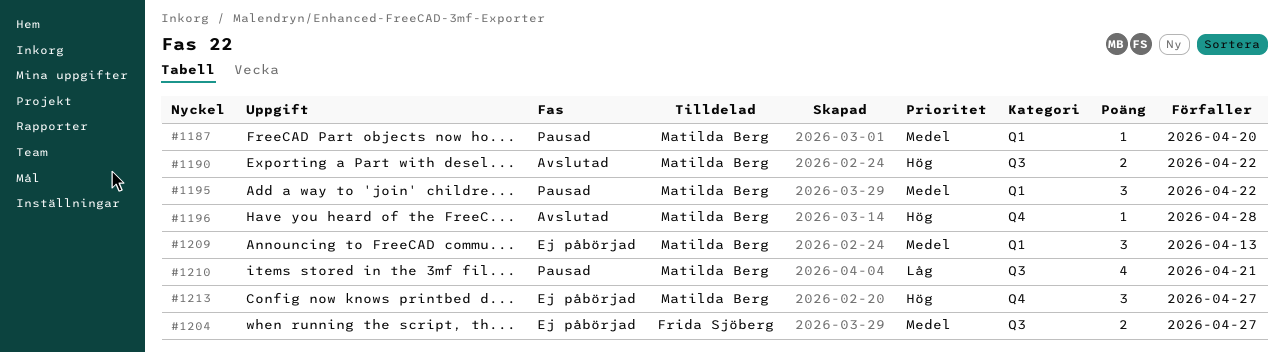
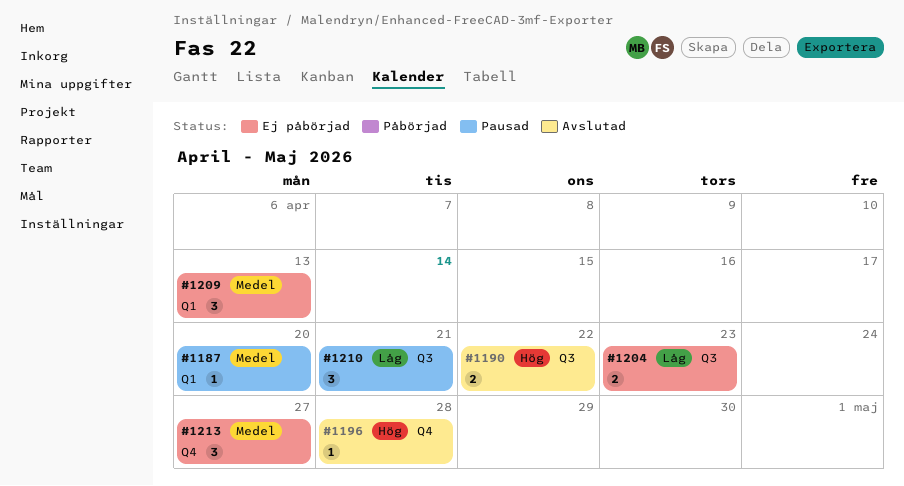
#1195: present -> none
#1204, priority: Medel -> Låg
#1204, due: Apr 27 -> Apr 23
#1210, estimate: 4 -> 3
#1213, priority: Hög -> Medel

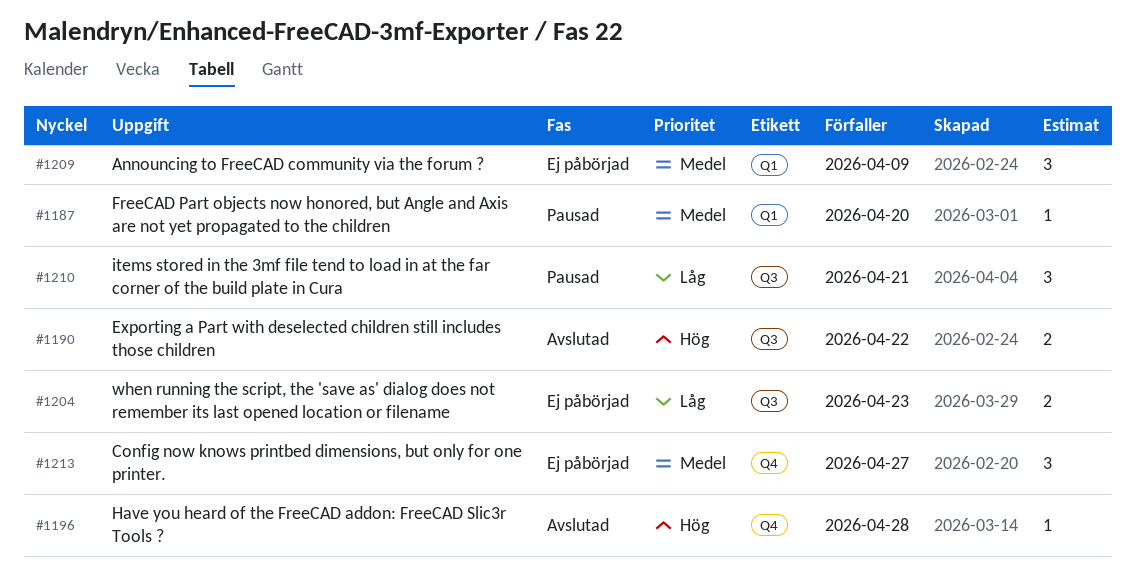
#1209, due: Apr 13 -> Apr 9

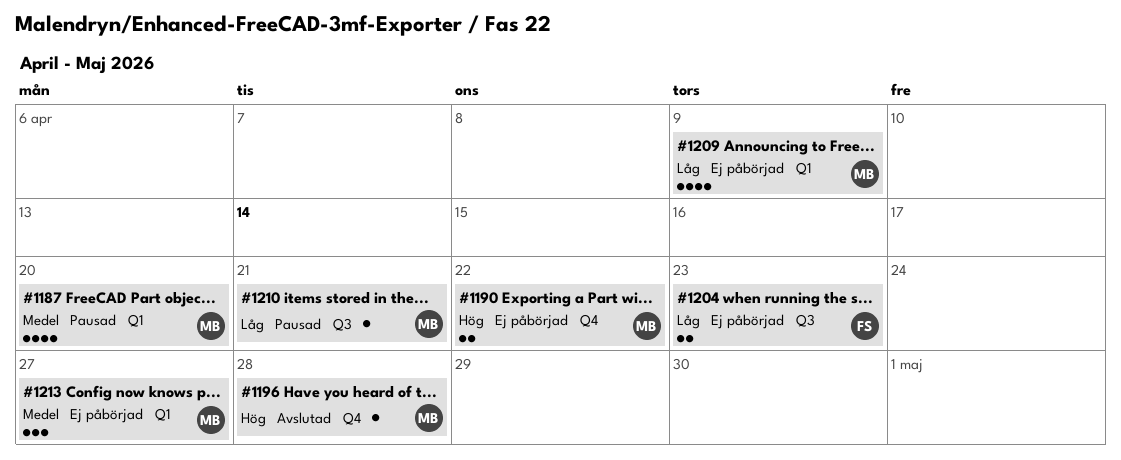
#1187, estimate: 1 -> 4
#1190, status: Avslutad -> Ej påbörjad
#1190, label: Q3 -> Q4
#1209, priority: Medel -> Låg
#1209, estimate: 3 -> 4
#1210, estimate: 3 -> 1
#1213, label: Q4 -> Q1

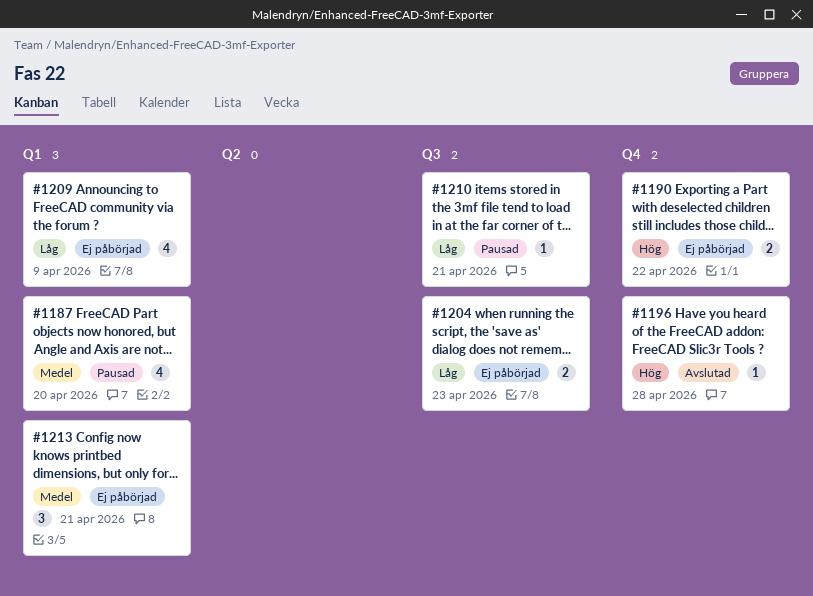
#1213, due: Apr 27 -> Apr 21

